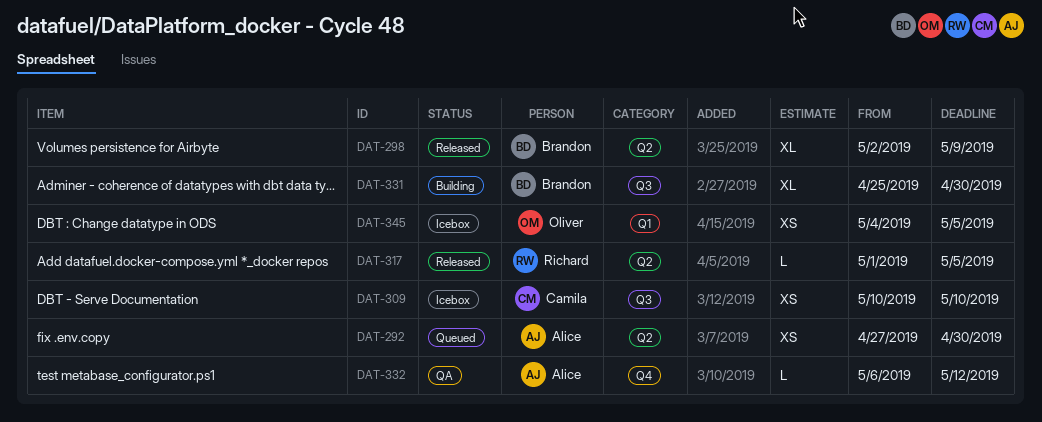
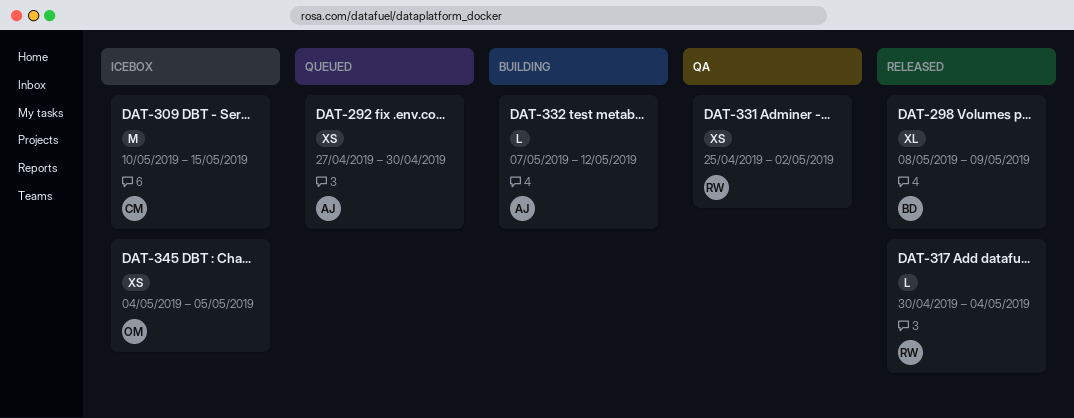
DAT-298, start: May 2 -> May 8
DAT-309, estimate: XS -> M
DAT-309, due: May 10 -> May 15
DAT-317, start: May 1 -> Apr 30
DAT-317, due: May 5 -> May 4
DAT-331, status: Building -> QA
DAT-331, owner: Brandon -> Richard
DAT-331, estimate: XL -> XS
DAT-331, due: Apr 30 -> May 2
DAT-332, status: QA -> Building
DAT-332, start: May 6 -> May 7

